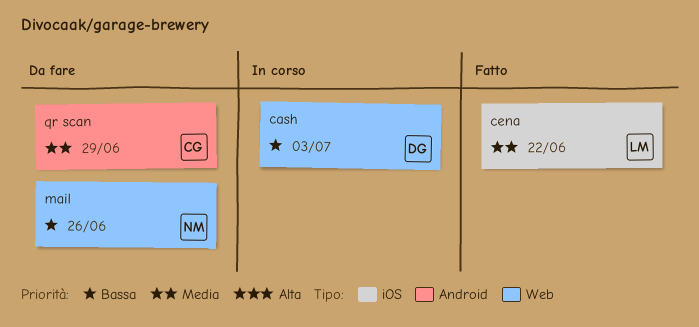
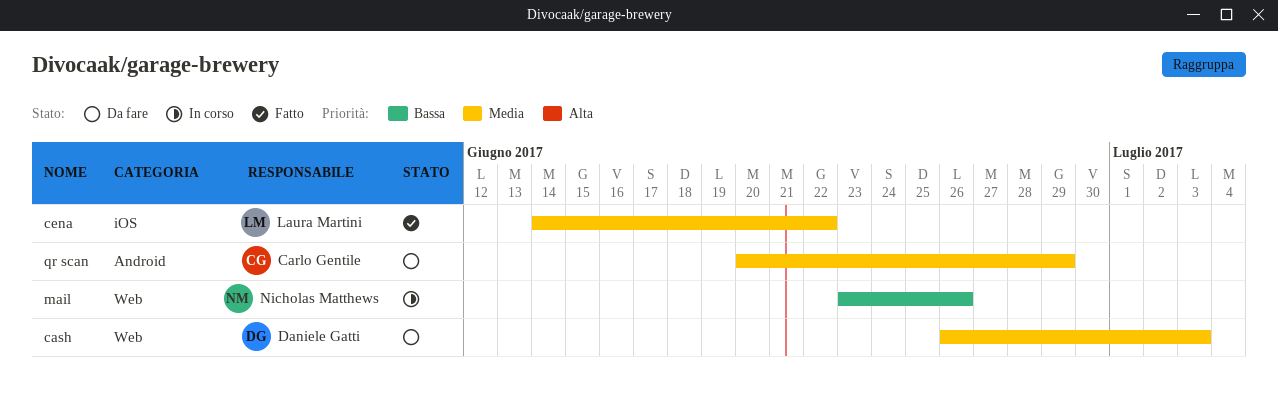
cash, status: In corso -> Da fare
cash, priority: Bassa -> Media
mail, status: Da fare -> In corso

